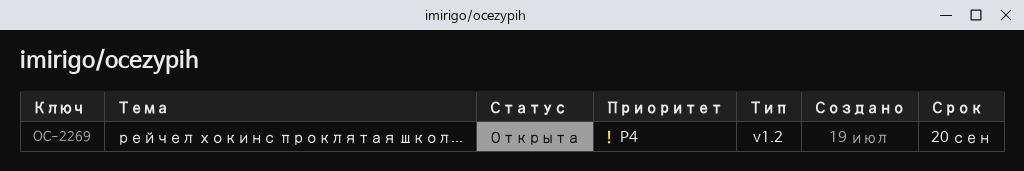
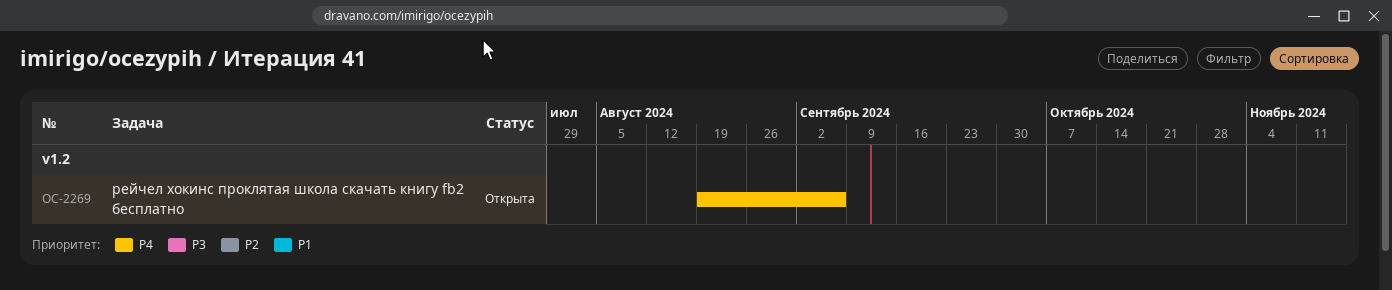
OC-2269, due: Sep 20 -> Sep 6

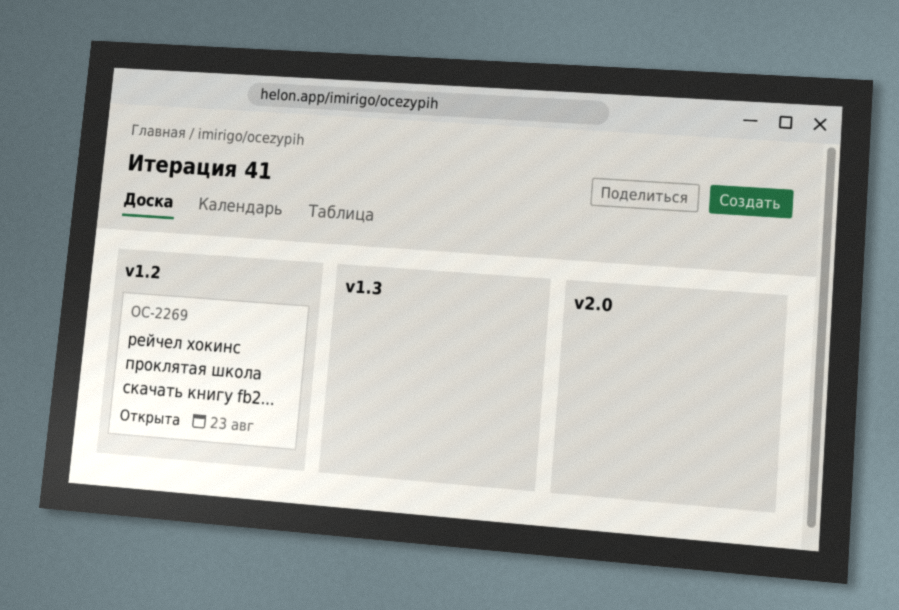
OC-2269, due: Sep 6 -> Aug 23

